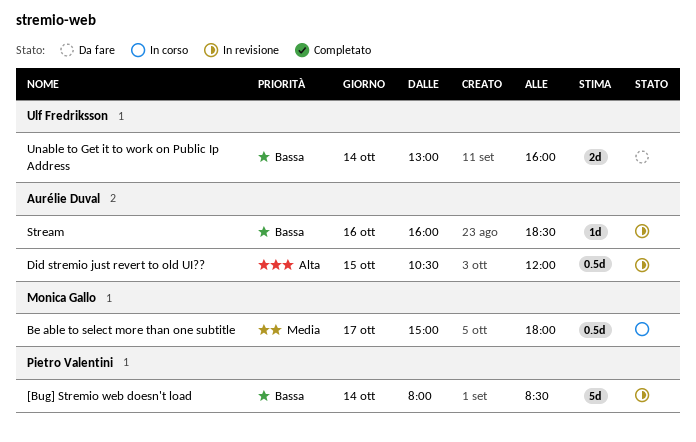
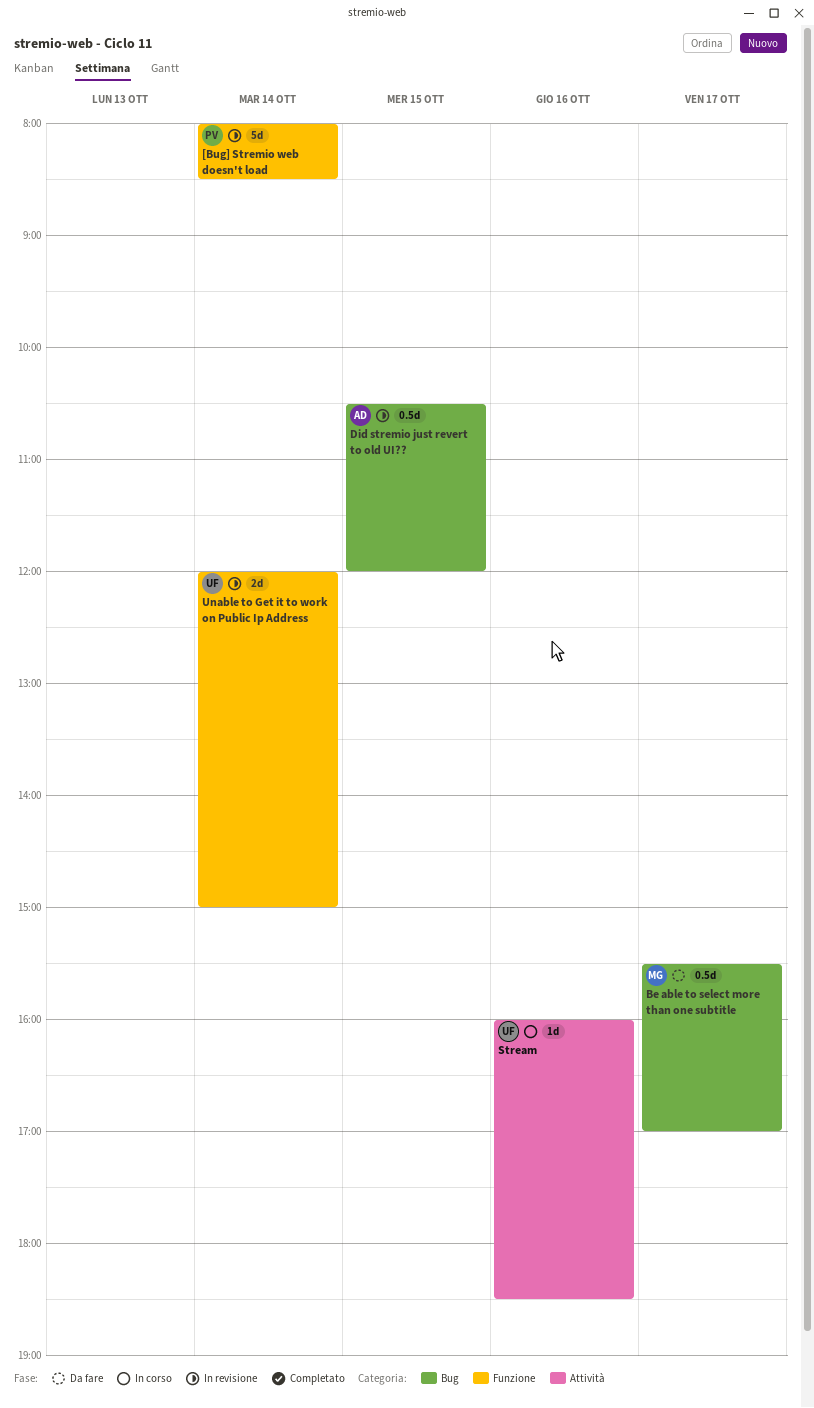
Be able to select more than one subtitle, status: In corso -> Da fare
Be able to select more than one subtitle, begins: 15:00 -> 15:30
Be able to select more than one subtitle, ends: 18:00 -> 17:00
Stream, status: In revisione -> In corso
Stream, owner: Aurélie Duval -> Ulf Fredriksson
Unable to Get it to work on Public Ip Address, status: Da fare -> In revisione
Unable to Get it to work on Public Ip Address, begins: 13:00 -> 12:00
Unable to Get it to work on Public Ip Address, ends: 16:00 -> 15:00

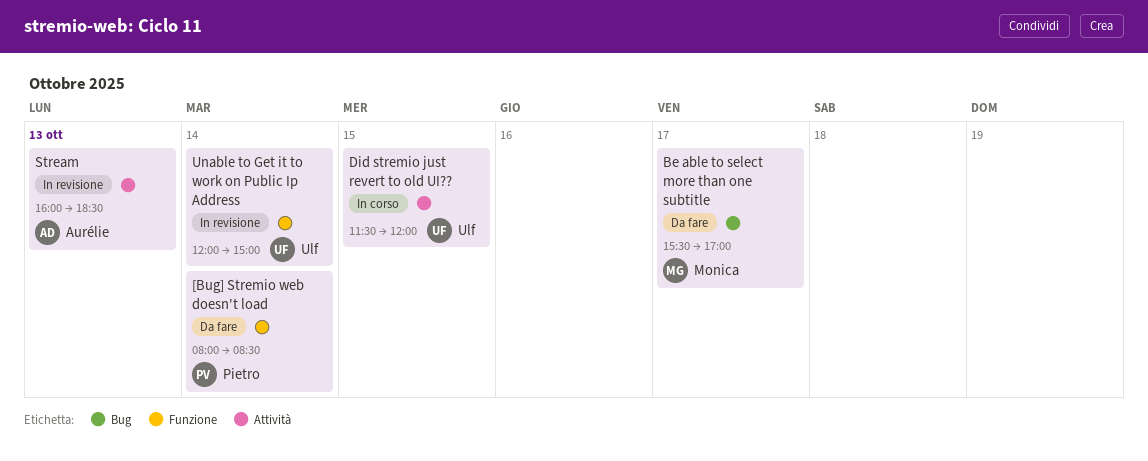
[Bug] Stremio web doesn't load, status: In revisione -> Da fare
Did stremio just revert to old UI??, status: In revisione -> In corso
Did stremio just revert to old UI??, owner: Aurélie -> Ulf
Did stremio just revert to old UI??, label: Bug -> Attività
Did stremio just revert to old UI??, begins: 10:30 -> 11:30
Stream, status: In corso -> In revisione
Stream, owner: Ulf -> Aurélie
Stream, day: Oct 16 -> Oct 13

